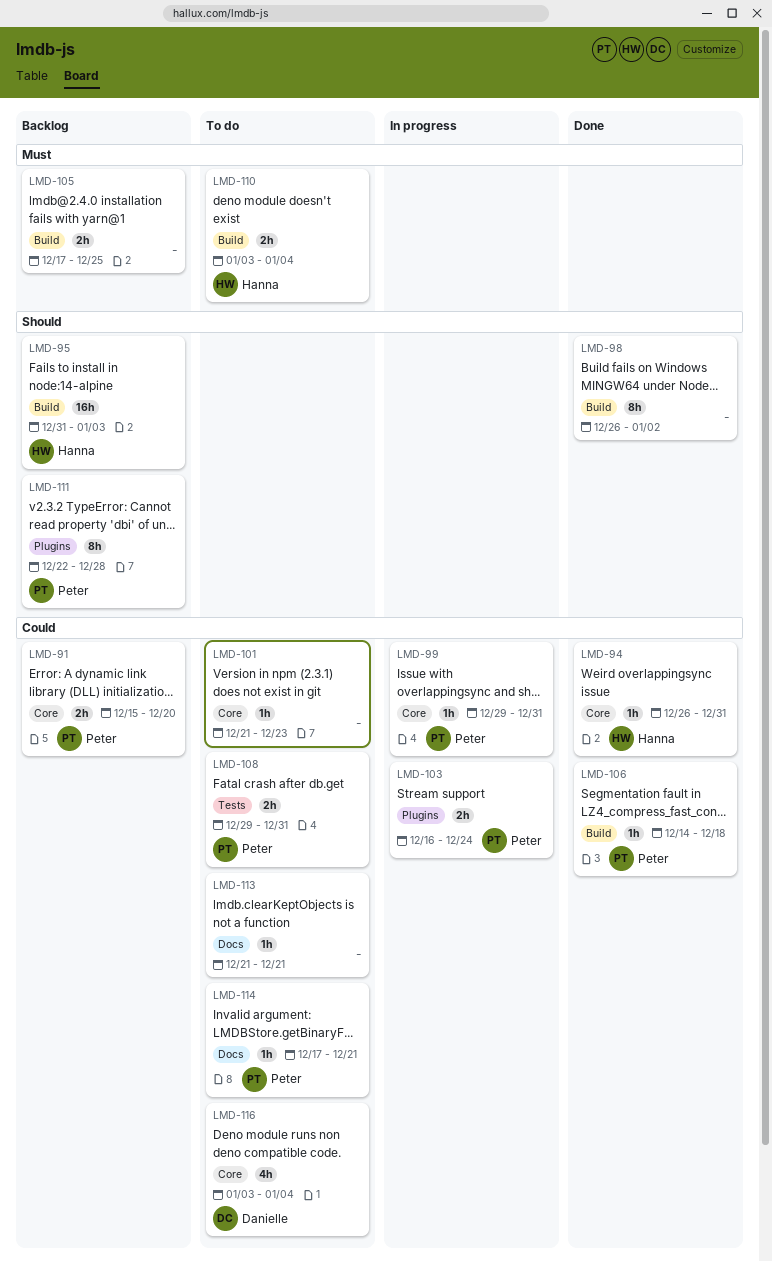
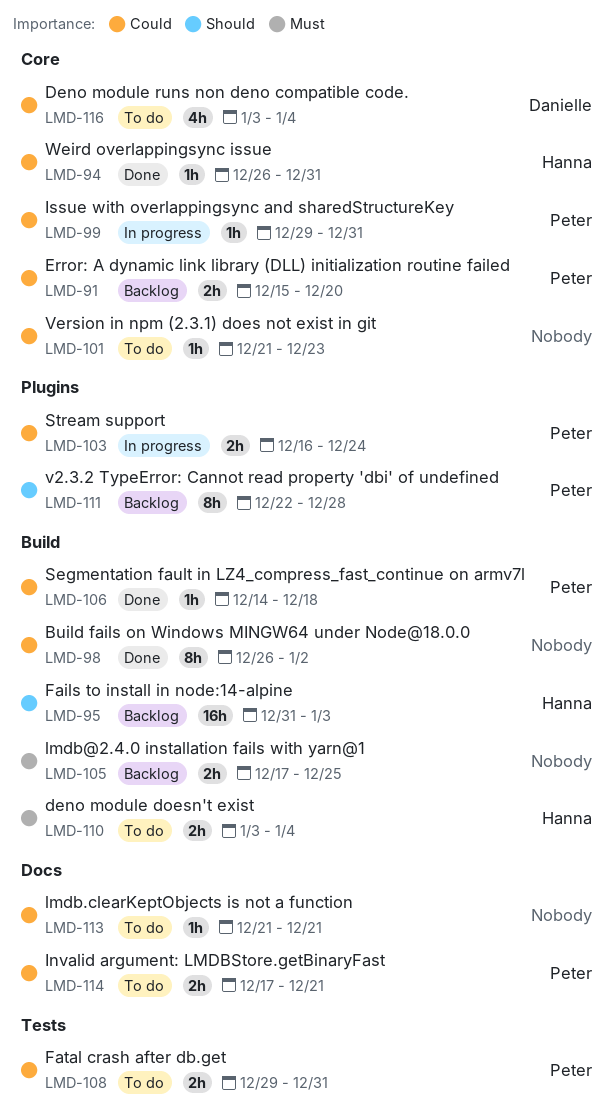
LMD-98, priority: Should -> Could
LMD-114, estimate: 1h -> 2h

